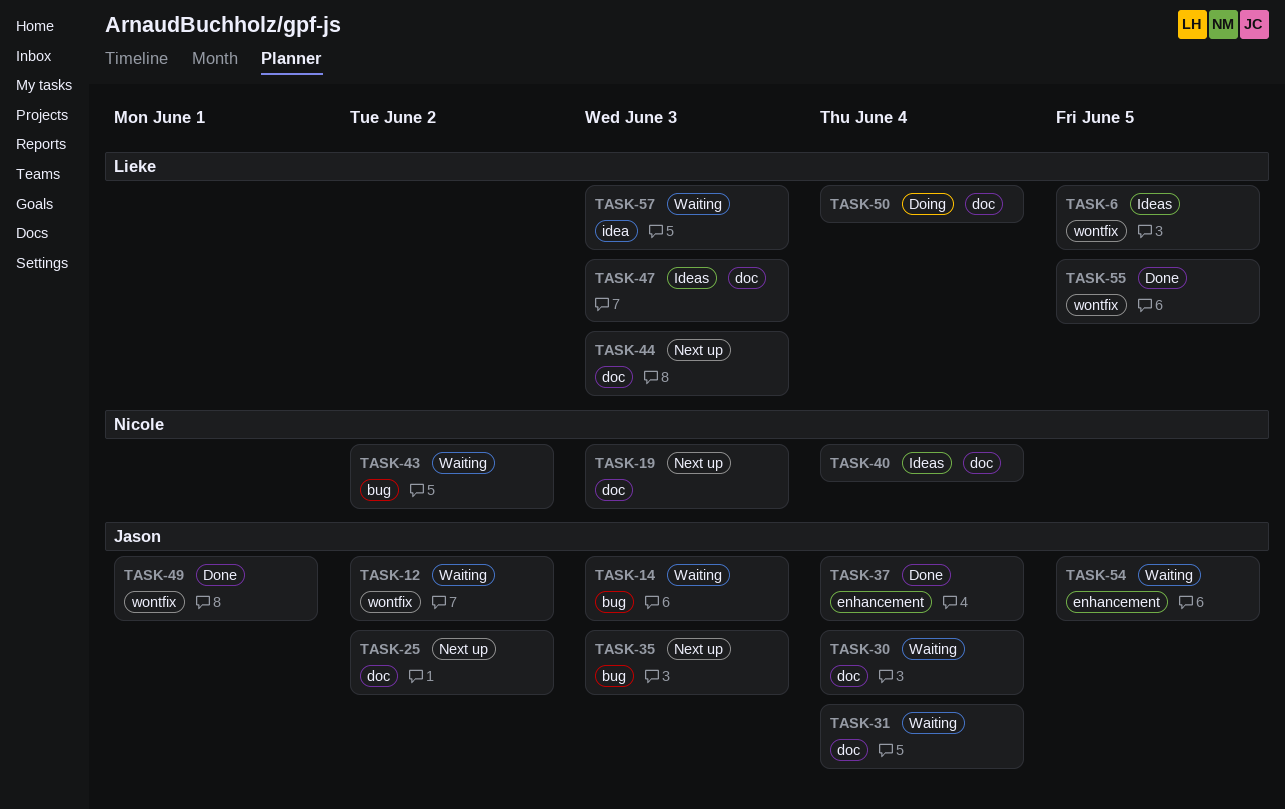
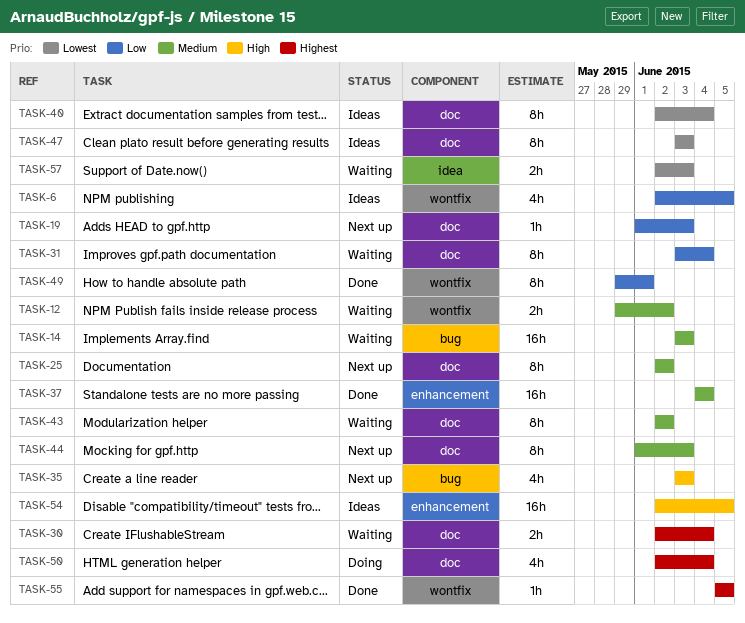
TASK-43, label: bug -> doc
TASK-54, status: Waiting -> Ideas

